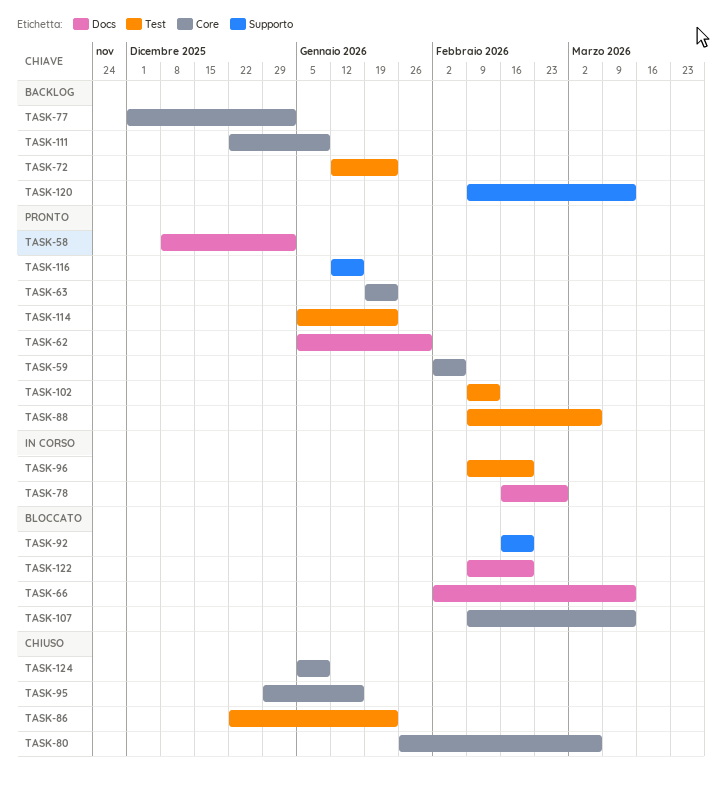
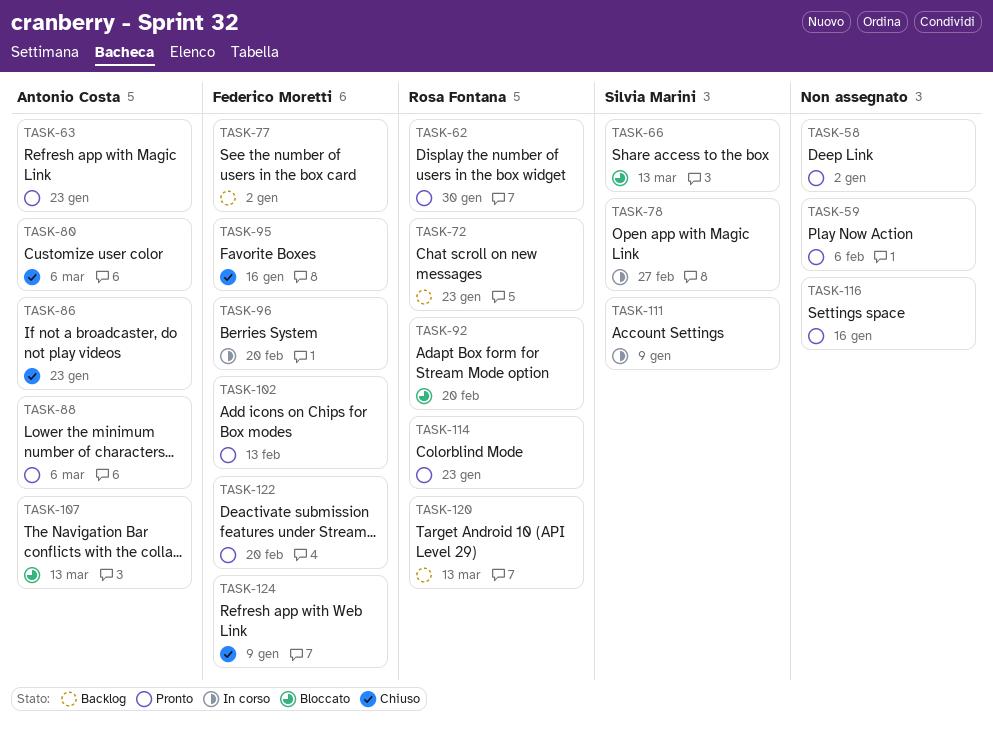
TASK-111, status: Backlog -> In corso
TASK-122, status: Bloccato -> Pronto

